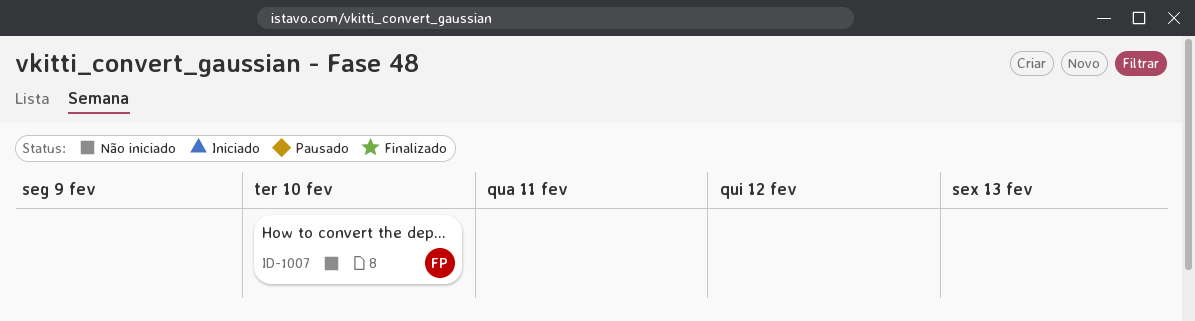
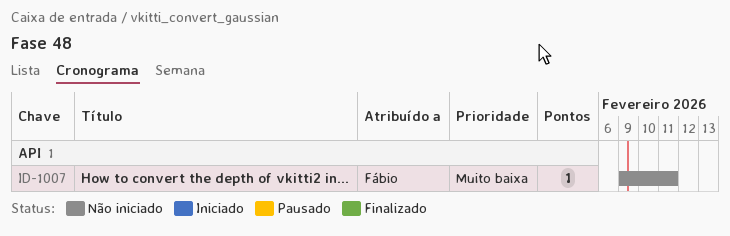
ID-1007, due: Feb 10 -> Feb 11

